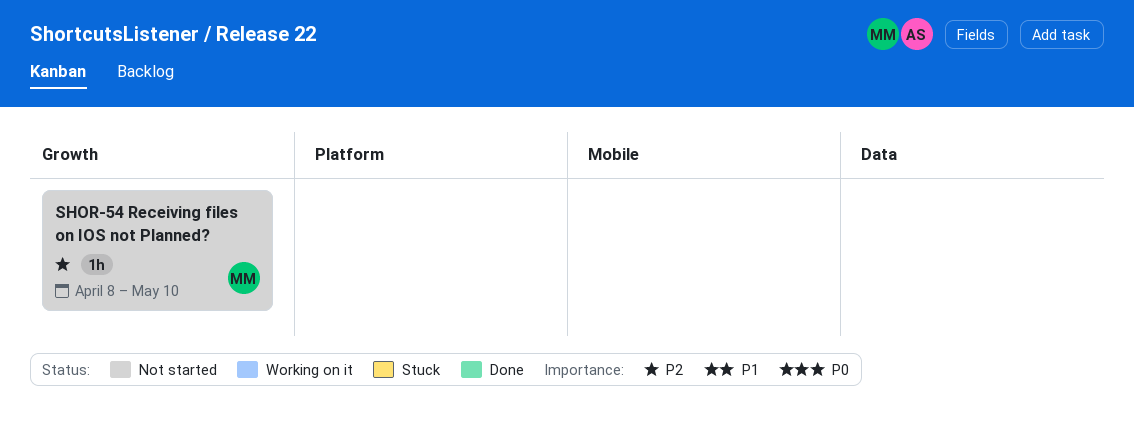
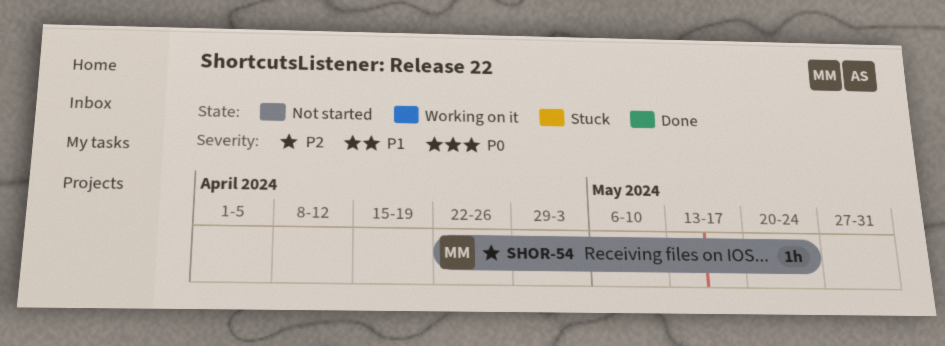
SHOR-54, start: Apr 8 -> Apr 22
SHOR-54, due: May 10 -> May 24

